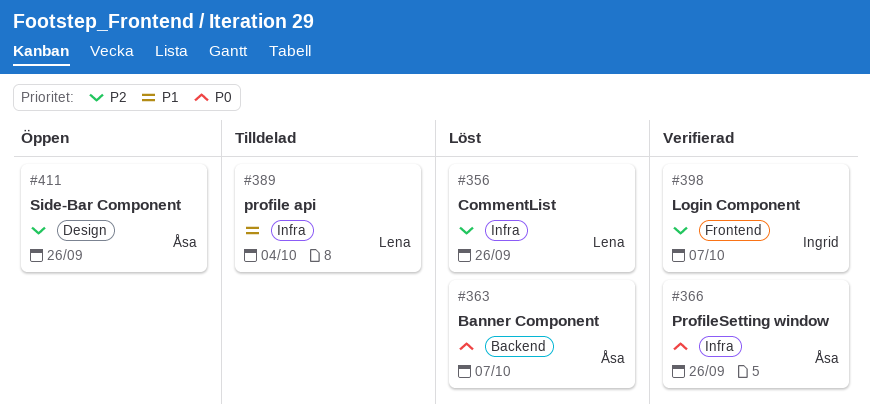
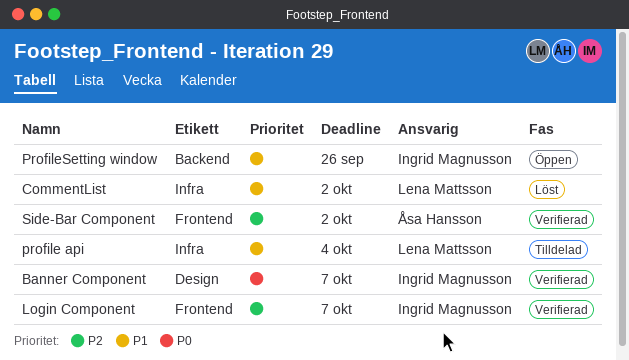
Banner Component, status: Löst -> Verifierad
Banner Component, owner: Åsa Hansson -> Ingrid Magnusson
Banner Component, label: Backend -> Design
CommentList, priority: P2 -> P1
CommentList, due: Sep 26 -> Oct 2
ProfileSetting window, status: Verifierad -> Öppen
ProfileSetting window, owner: Åsa Hansson -> Ingrid Magnusson
ProfileSetting window, priority: P0 -> P1
ProfileSetting window, label: Infra -> Backend
Side-Bar Component, status: Öppen -> Verifierad
Side-Bar Component, label: Design -> Frontend
Side-Bar Component, due: Sep 26 -> Oct 2

